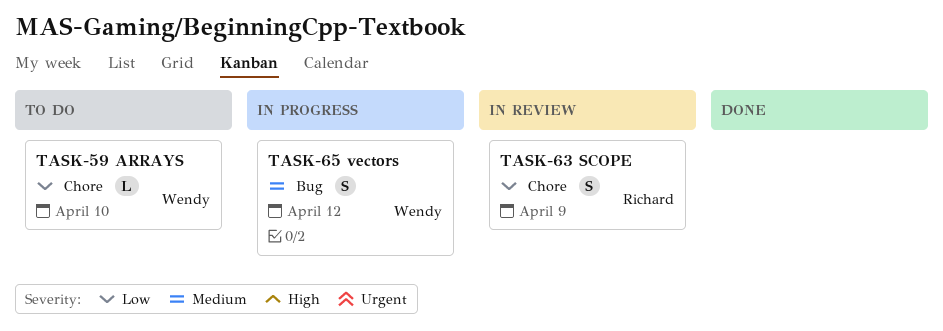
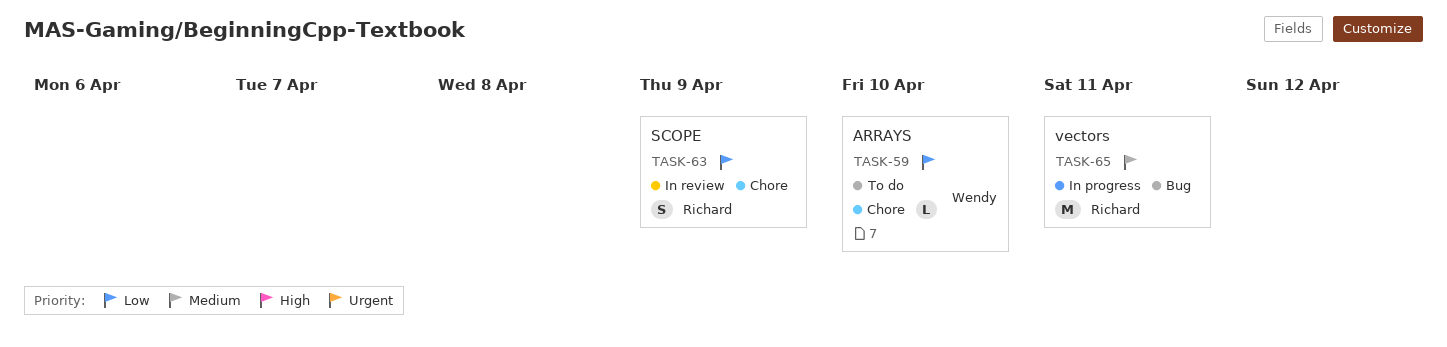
TASK-65, owner: Wendy -> Richard
TASK-65, estimate: S -> M
TASK-65, due: Apr 12 -> Apr 11

